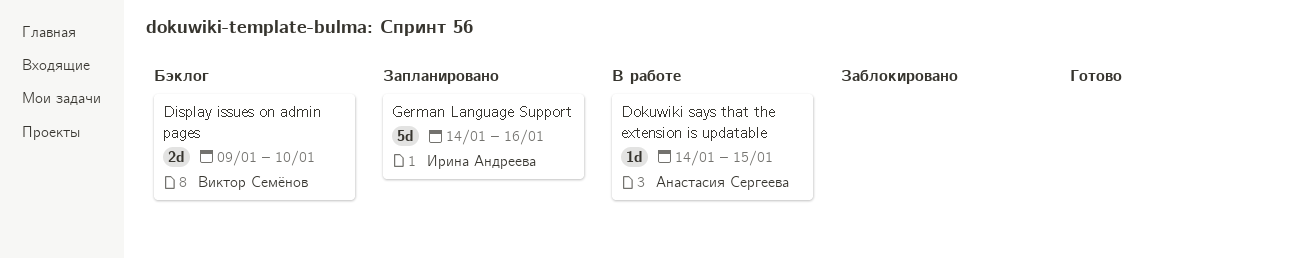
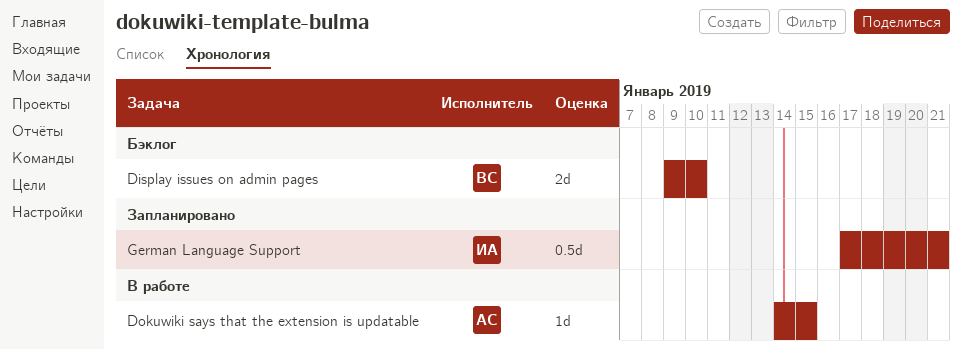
German Language Support, estimate: 5d -> 0.5d
German Language Support, start: Jan 14 -> Jan 17
German Language Support, due: Jan 16 -> Jan 21

